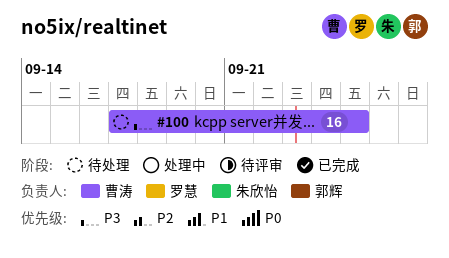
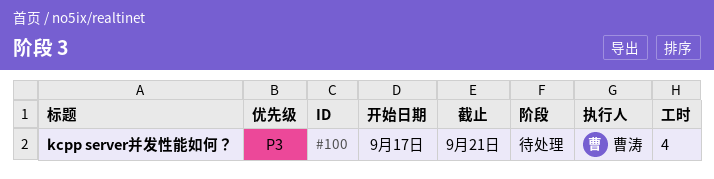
#100, estimate: 16 -> 4
#100, due: Sep 25 -> Sep 21

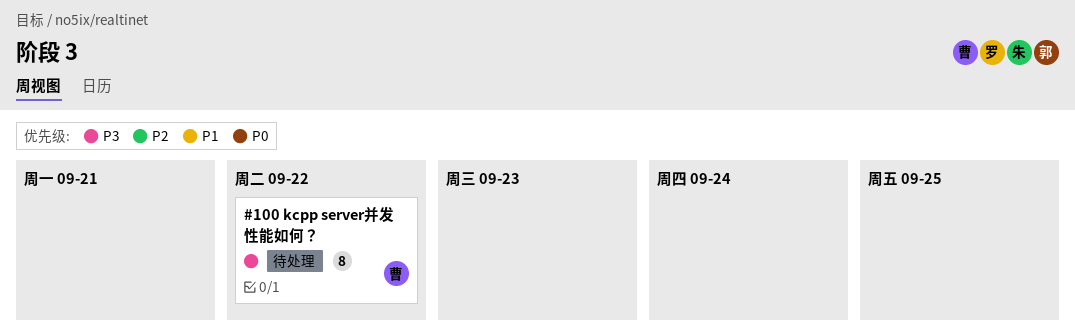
#100, estimate: 4 -> 8
#100, due: Sep 21 -> Sep 22

